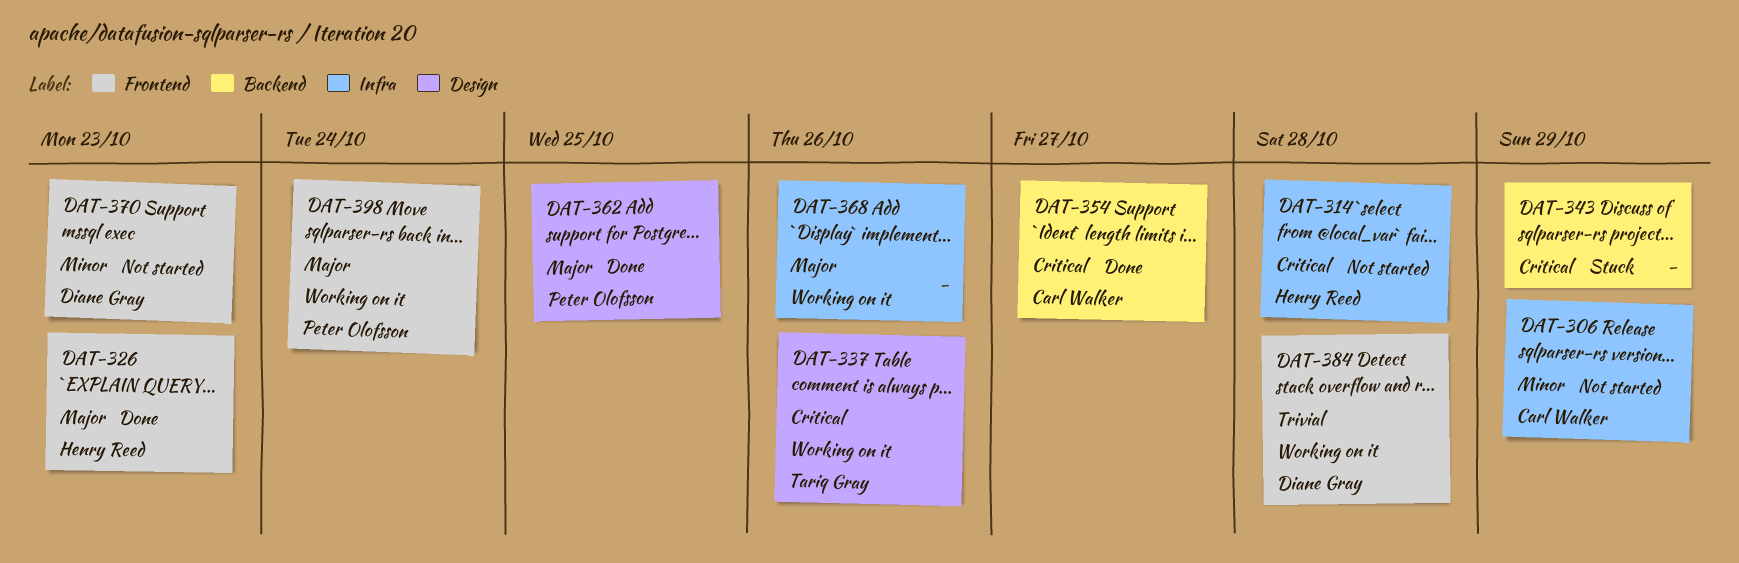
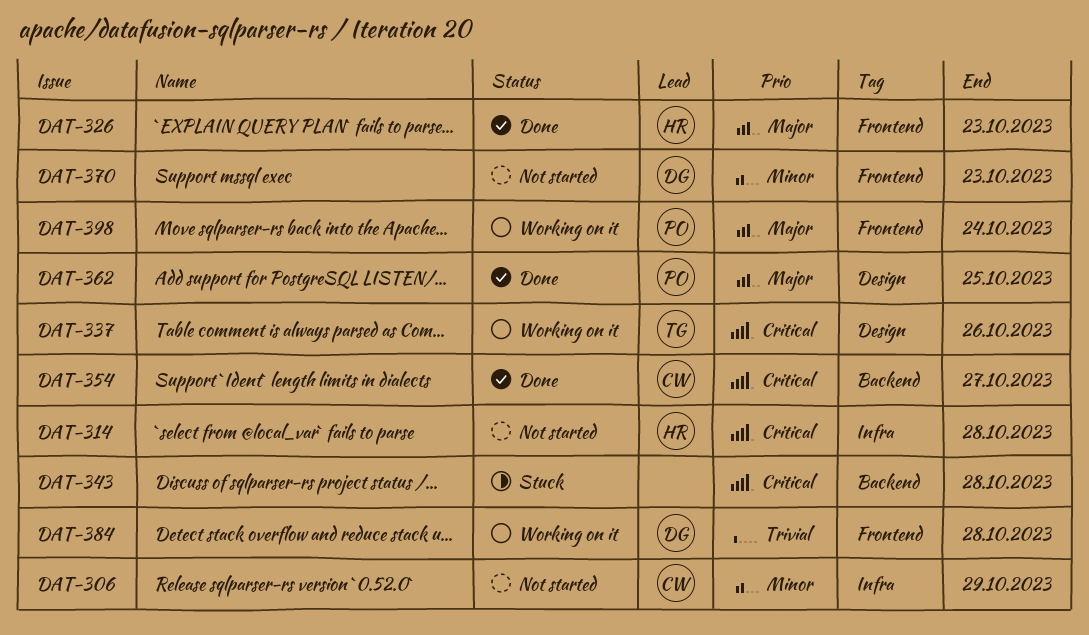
DAT-343, due: Oct 29 -> Oct 28
DAT-368: present -> none

